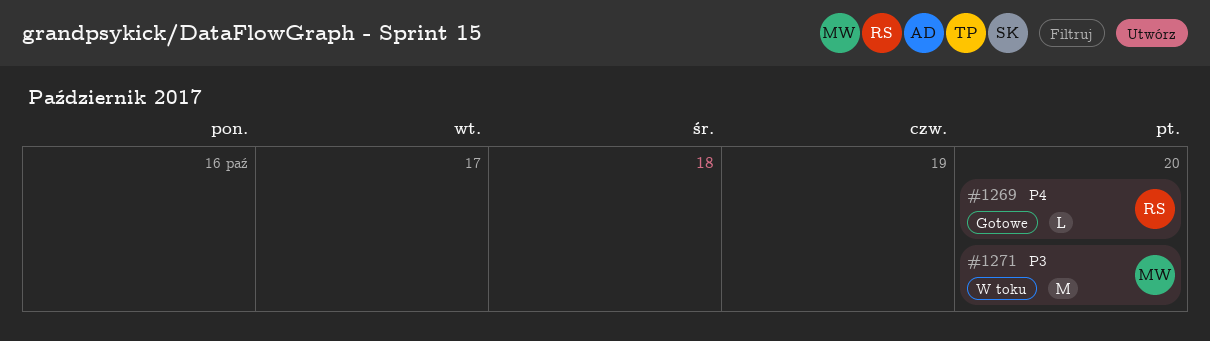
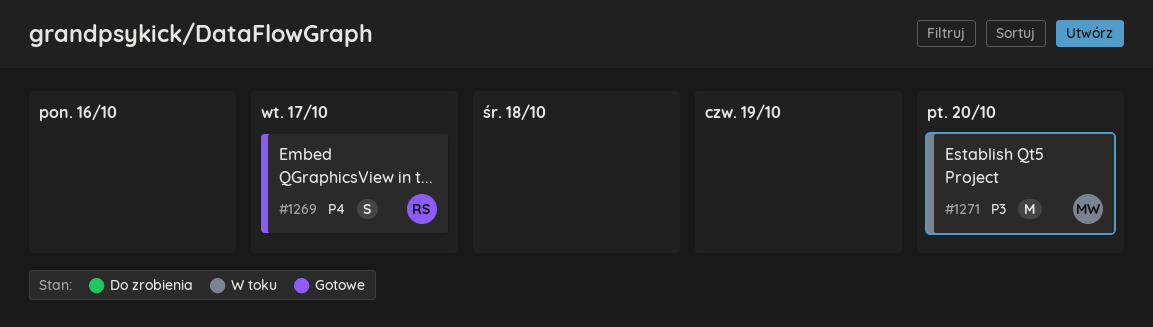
#1269, estimate: L -> S
#1269, due: Oct 20 -> Oct 17

